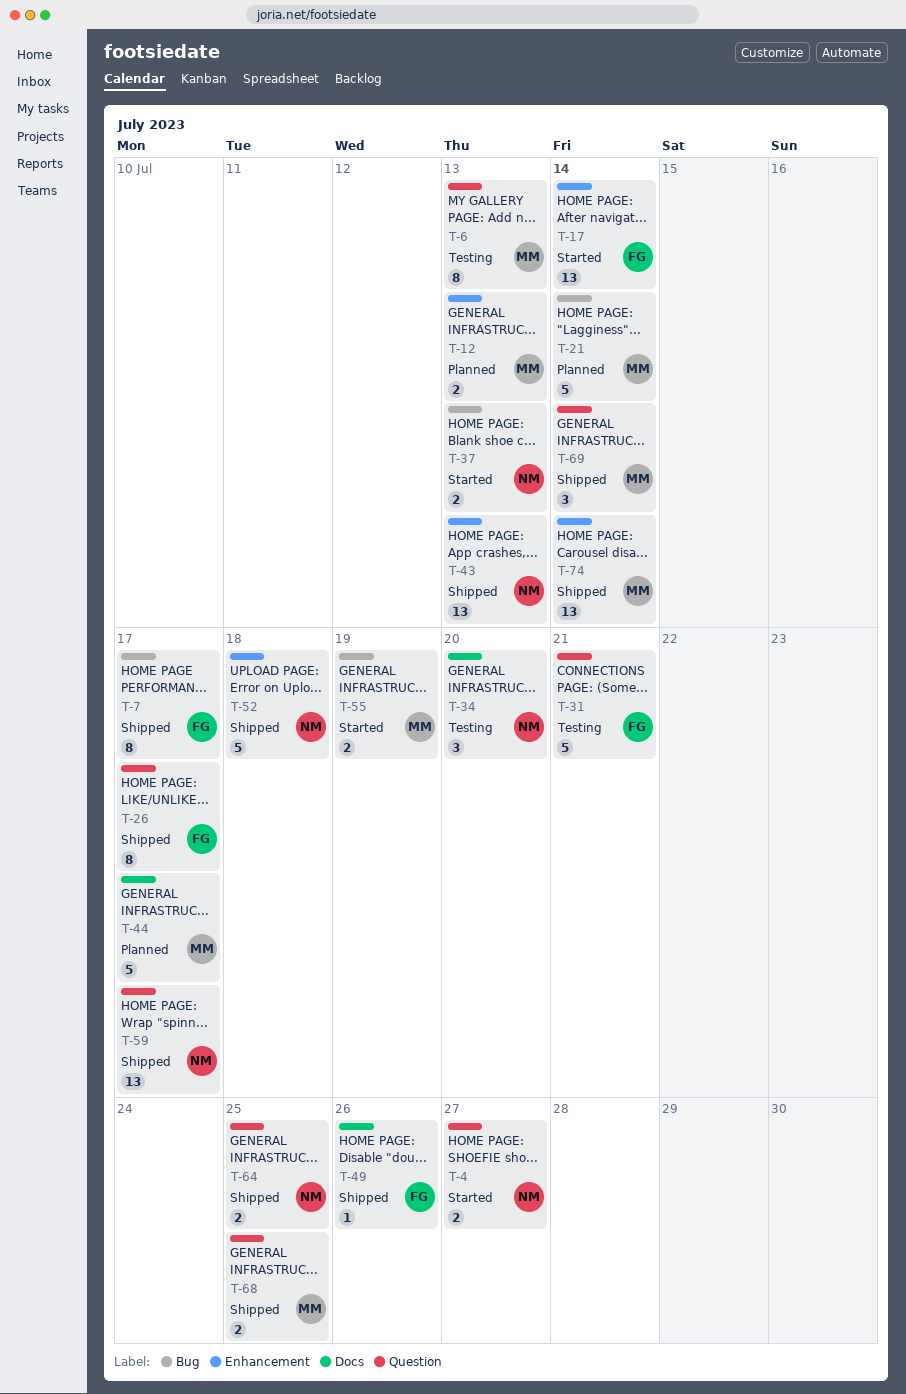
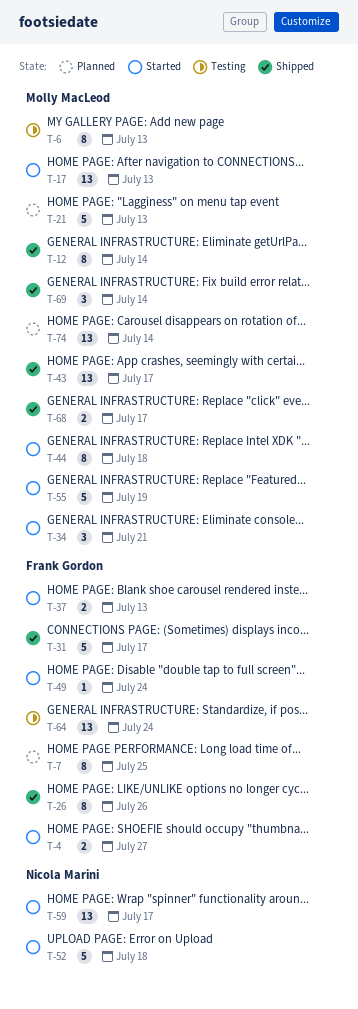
T-4, owner: Nicola Marini -> Frank Gordon
T-7, status: Shipped -> Planned
T-7, due: Jul 17 -> Jul 25
T-12, status: Planned -> Shipped
T-12, estimate: 2 -> 8
T-12, due: Jul 13 -> Jul 14
T-17, owner: Frank Gordon -> Molly MacLeod
T-17, due: Jul 14 -> Jul 13
T-21, due: Jul 14 -> Jul 13
T-26, due: Jul 17 -> Jul 26
T-31, status: Testing -> Shipped
T-31, due: Jul 21 -> Jul 17
T-34, status: Testing -> Started
T-34, owner: Nicola Marini -> Molly MacLeod
T-34, due: Jul 20 -> Jul 21
T-37, owner: Nicola Marini -> Frank Gordon
T-43, owner: Nicola Marini -> Molly MacLeod
T-43, due: Jul 13 -> Jul 17
T-44, status: Planned -> Started
T-44, estimate: 5 -> 8
T-44, due: Jul 17 -> Jul 18
T-49, status: Shipped -> Started
T-49, due: Jul 26 -> Jul 24
T-52, status: Shipped -> Started
T-55, estimate: 2 -> 5
T-59, status: Shipped -> Started
T-64, status: Shipped -> Testing
T-64, owner: Nicola Marini -> Frank Gordon
T-64, estimate: 2 -> 13
T-64, due: Jul 25 -> Jul 24
T-68, due: Jul 25 -> Jul 17
T-74, status: Shipped -> Planned

